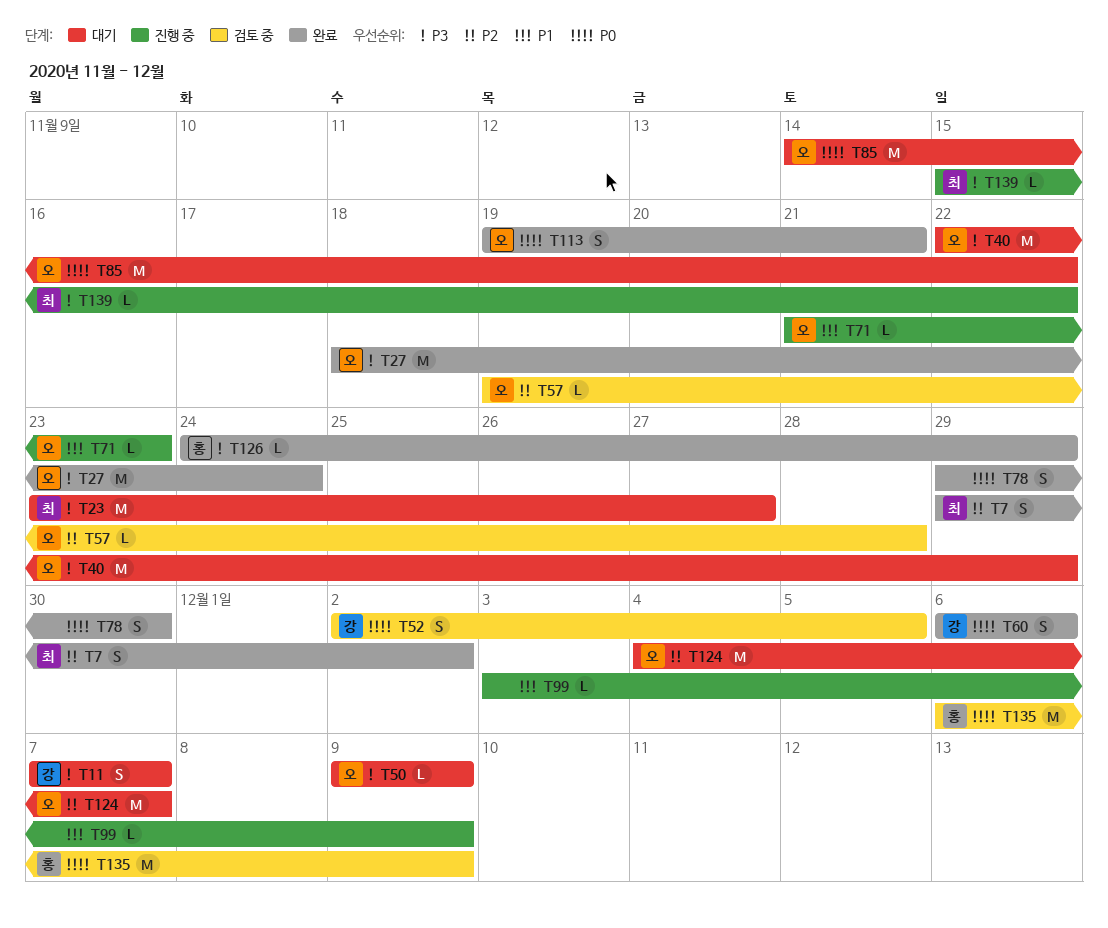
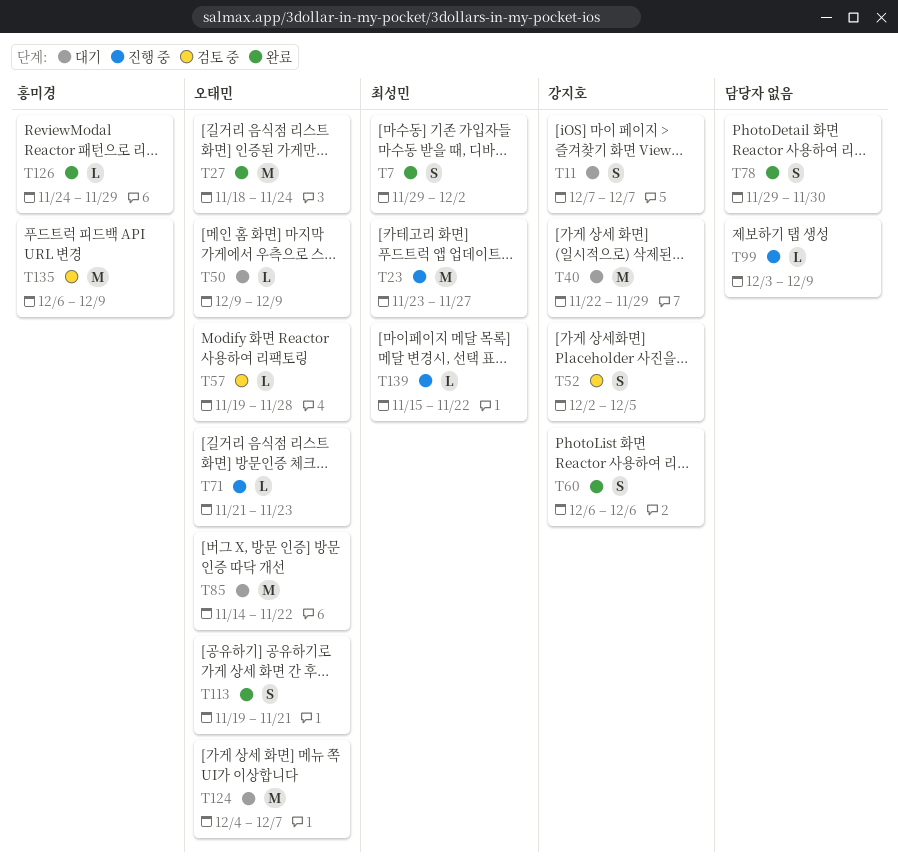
T23, status: 대기 -> 진행 중
T40, owner: 오태민 -> 강지호

